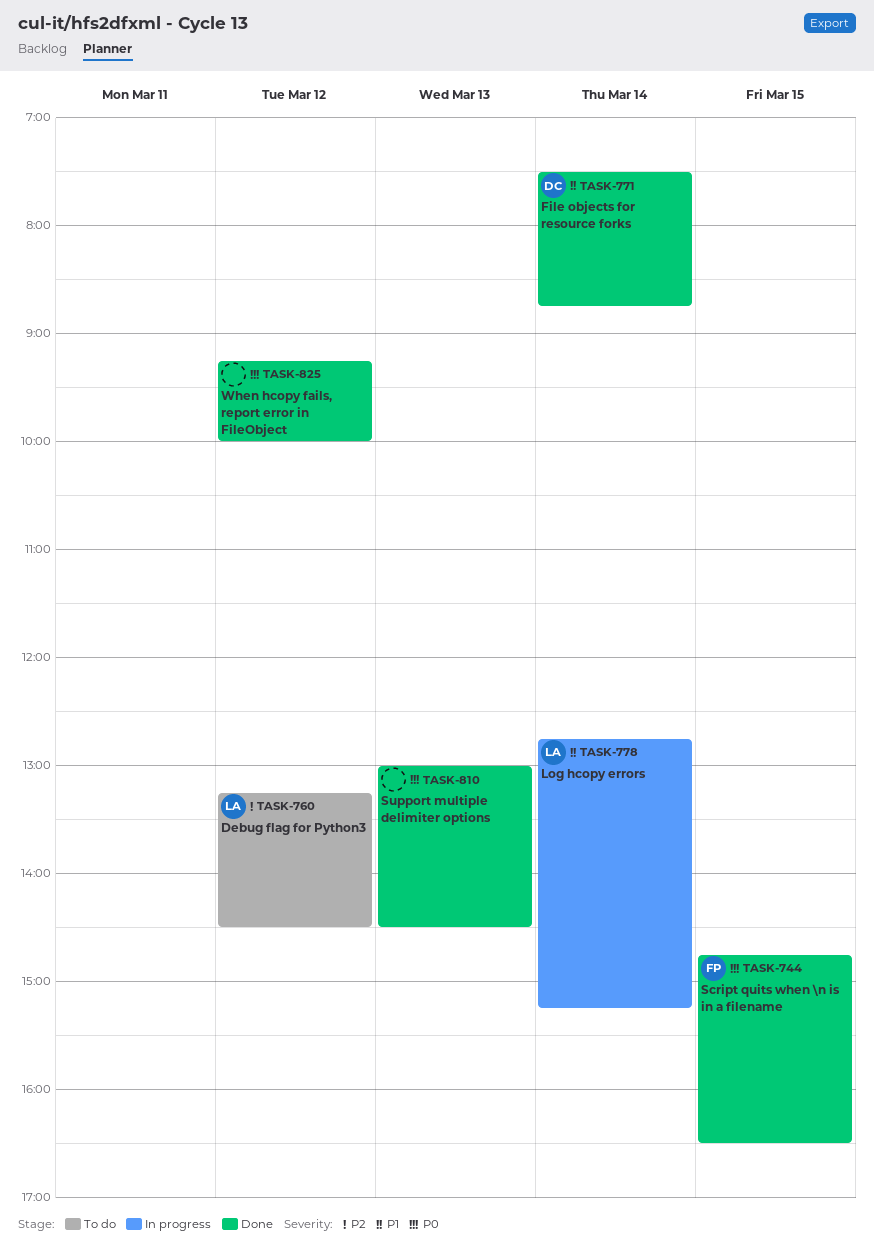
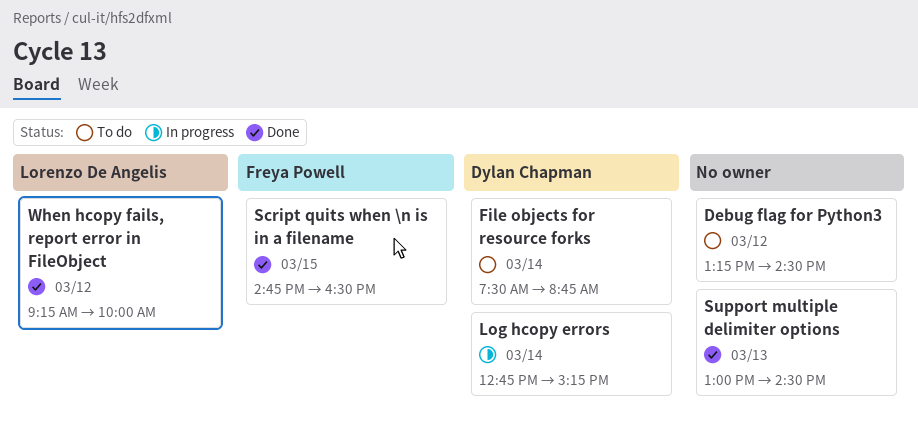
Debug flag for Python3, owner: Lorenzo De Angelis -> none
File objects for resource forks, status: Done -> To do
Log hcopy errors, owner: Lorenzo De Angelis -> Dylan Chapman
When hcopy fails, report error in FileObject, owner: none -> Lorenzo De Angelis

